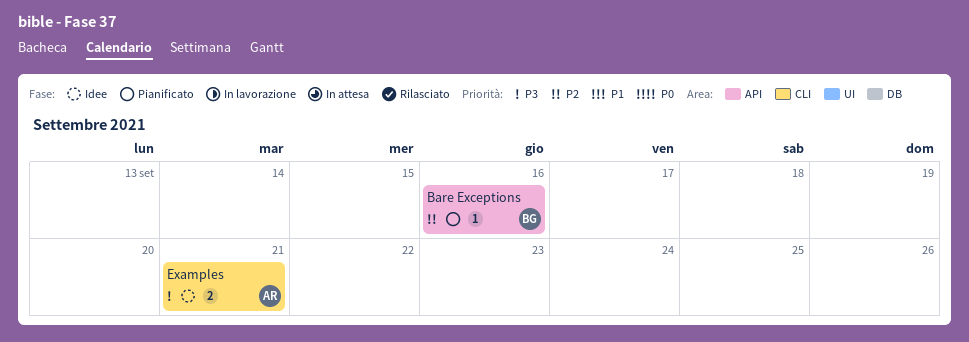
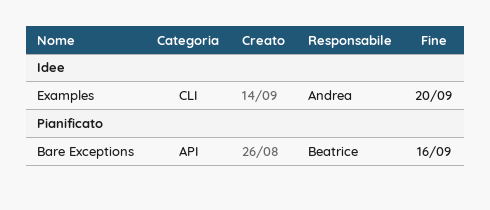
Examples, due: Sep 21 -> Sep 20

